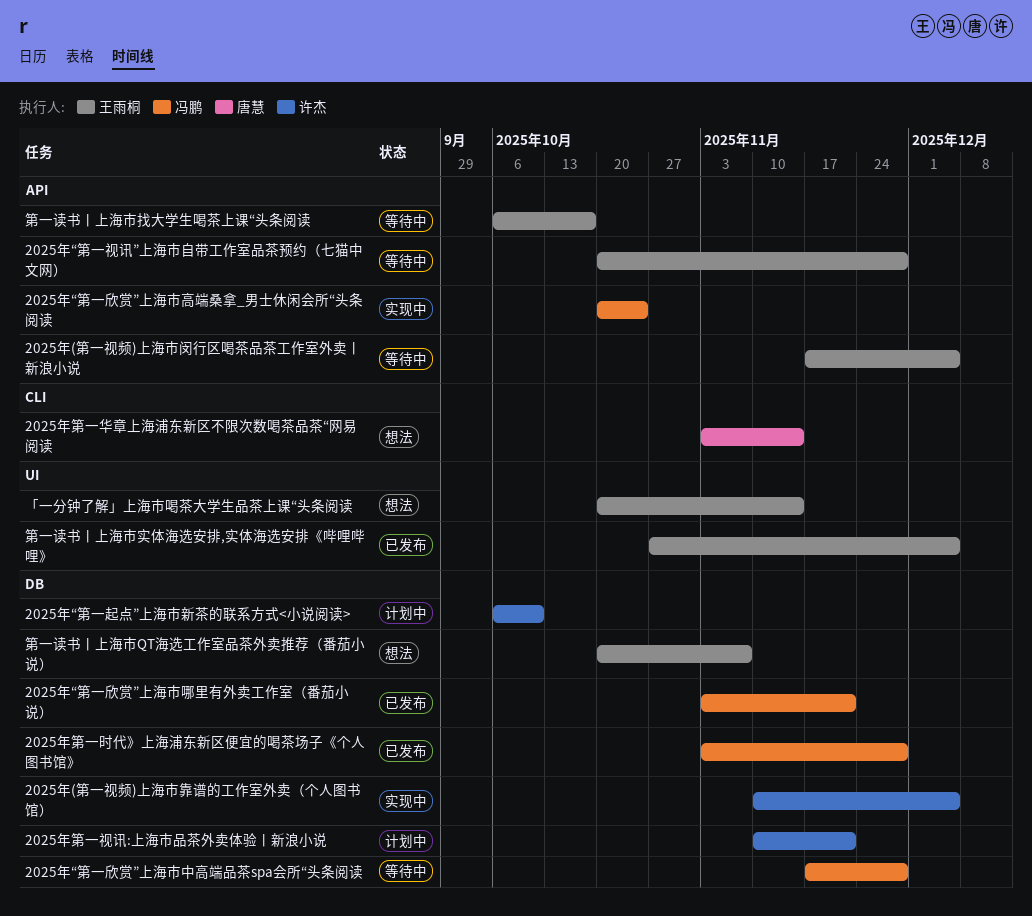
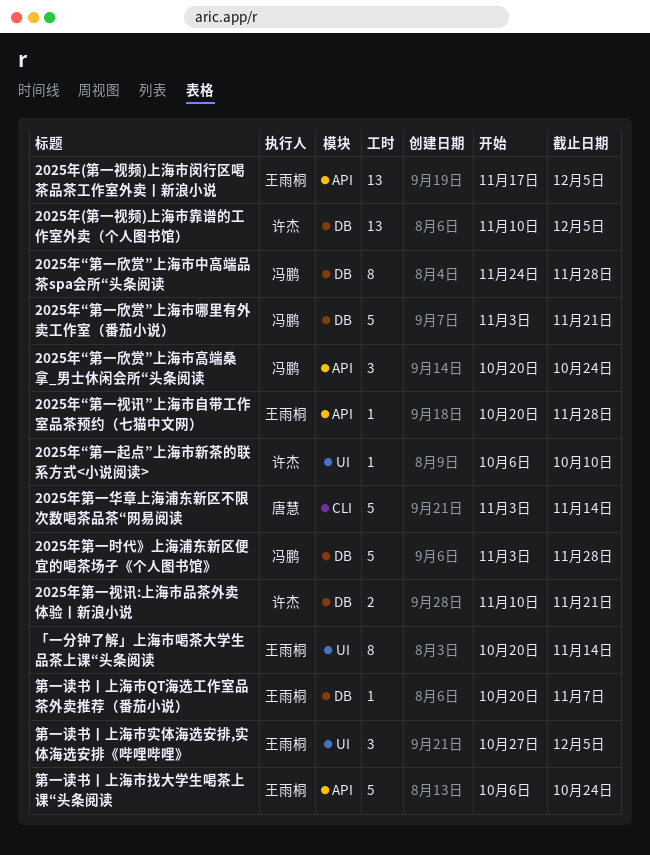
2025年“第一欣赏”上海市中高端品茶spa会所“头条阅读, start: Nov 17 -> Nov 24
2025年“第一起点”上海市新茶的联系方式<小说阅读>, label: DB -> UI
第一读书丨上海市找大学生喝茶上课“头条阅读, due: Oct 17 -> Oct 24

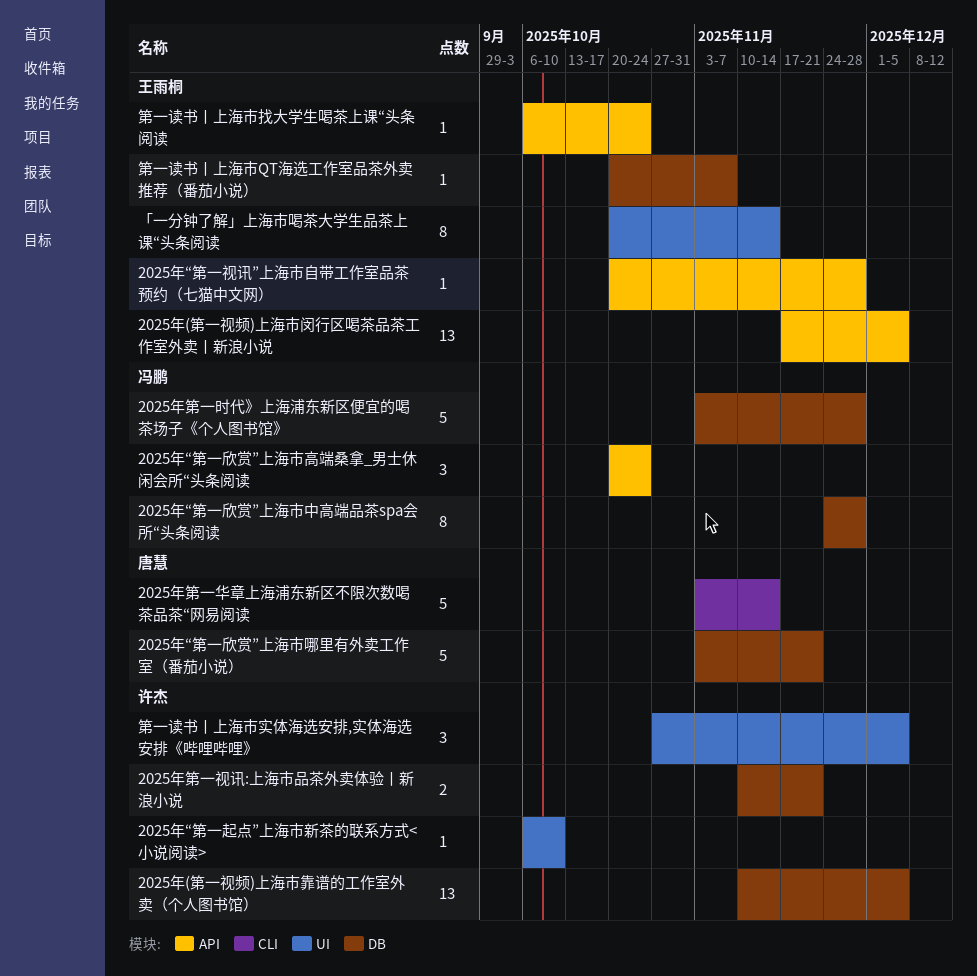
2025年“第一欣赏”上海市哪里有外卖工作室（番茄小说）, owner: 冯鹏 -> 唐慧
第一读书丨上海市实体海选安排,实体海选安排《哔哩哔哩》, owner: 王雨桐 -> 许杰
第一读书丨上海市找大学生喝茶上课“头条阅读, estimate: 5 -> 1

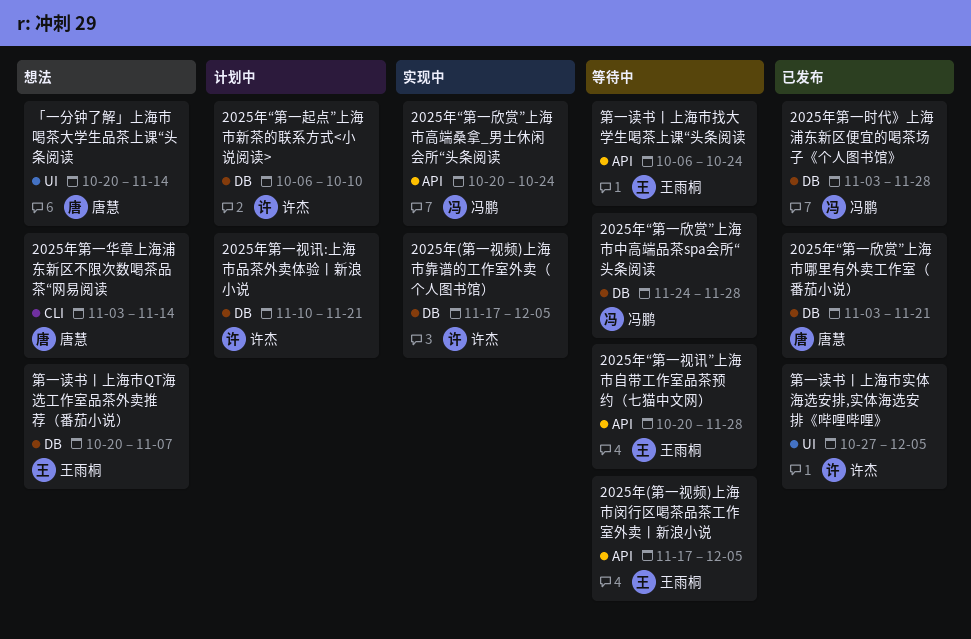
2025年(第一视频)上海市靠谱的工作室外卖（个人图书馆）, start: Nov 10 -> Nov 17
2025年“第一起点”上海市新茶的联系方式<小说阅读>, label: UI -> DB
「一分钟了解」上海市喝茶大学生品茶上课“头条阅读, owner: 王雨桐 -> 唐慧

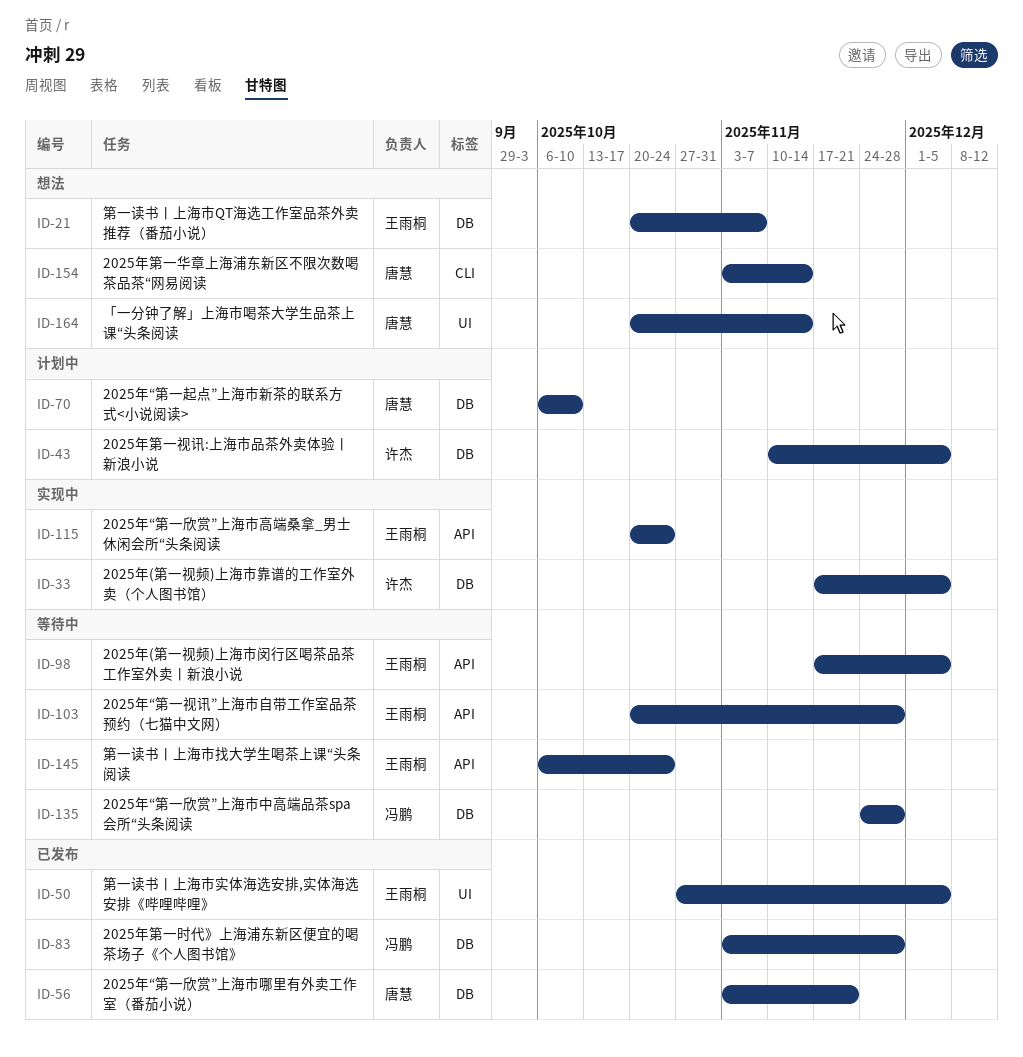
2025年“第一欣赏”上海市高端桑拿_男士休闲会所“头条阅读, owner: 冯鹏 -> 王雨桐
2025年“第一起点”上海市新茶的联系方式<小说阅读>, owner: 许杰 -> 唐慧
2025年第一视讯:上海市品茶外卖体验丨新浪小说, due: Nov 21 -> Dec 5
第一读书丨上海市实体海选安排,实体海选安排《哔哩哔哩》, owner: 许杰 -> 王雨桐

